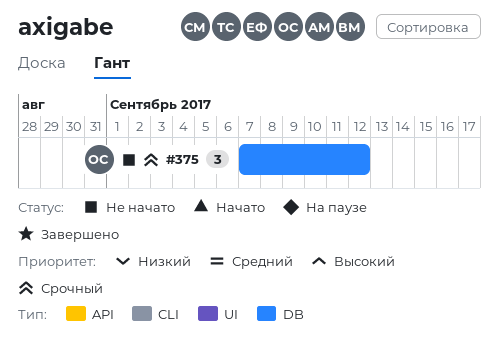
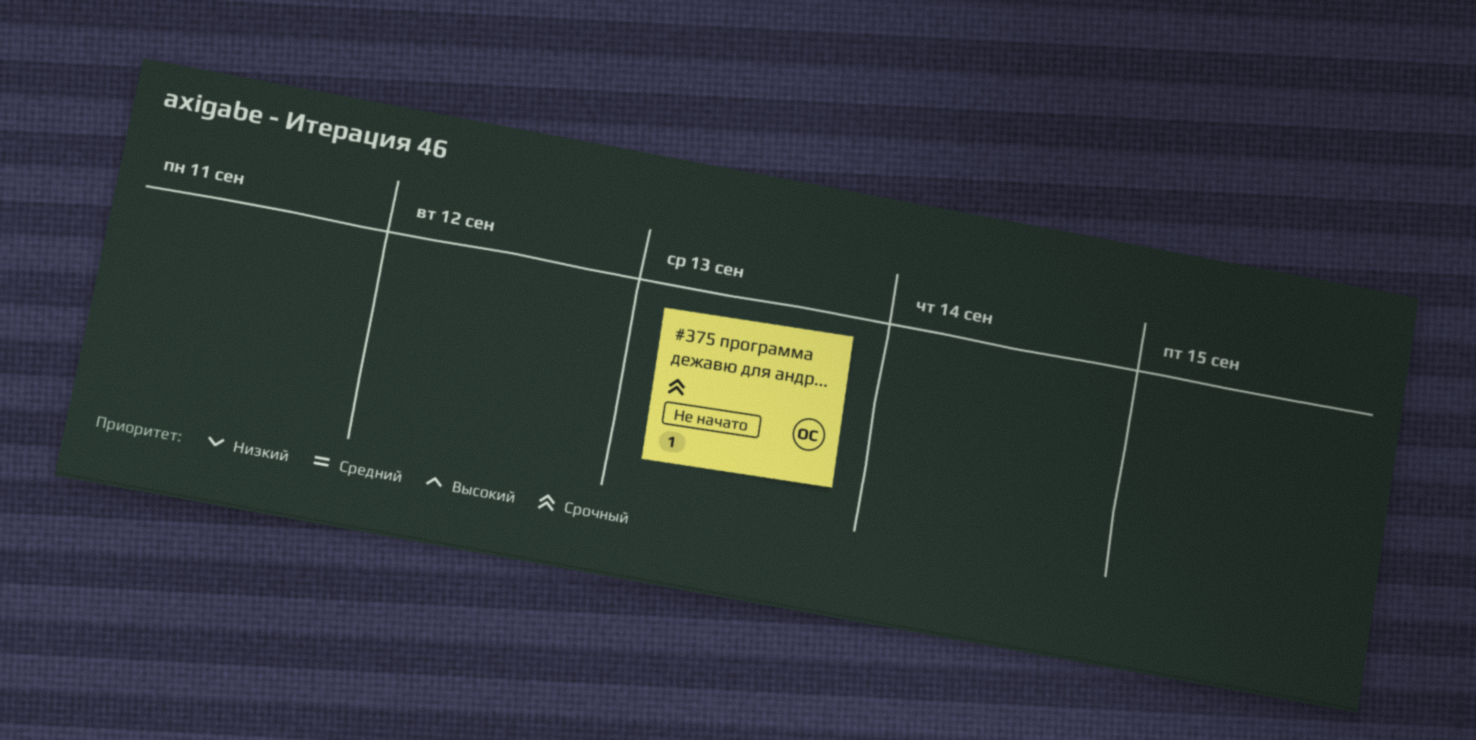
#375, estimate: 3 -> 1
#375, due: Sep 12 -> Sep 13

